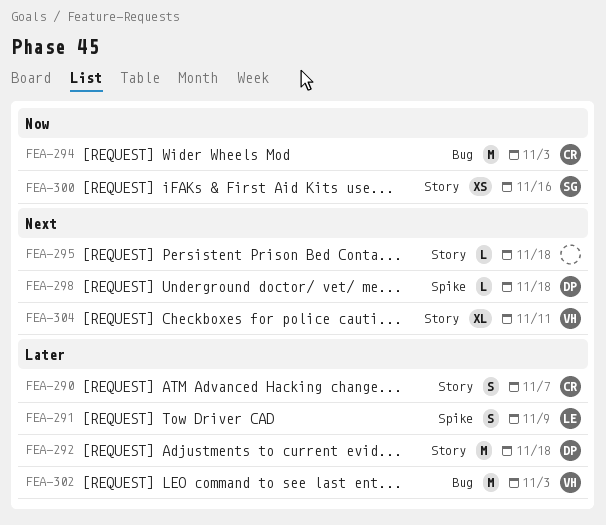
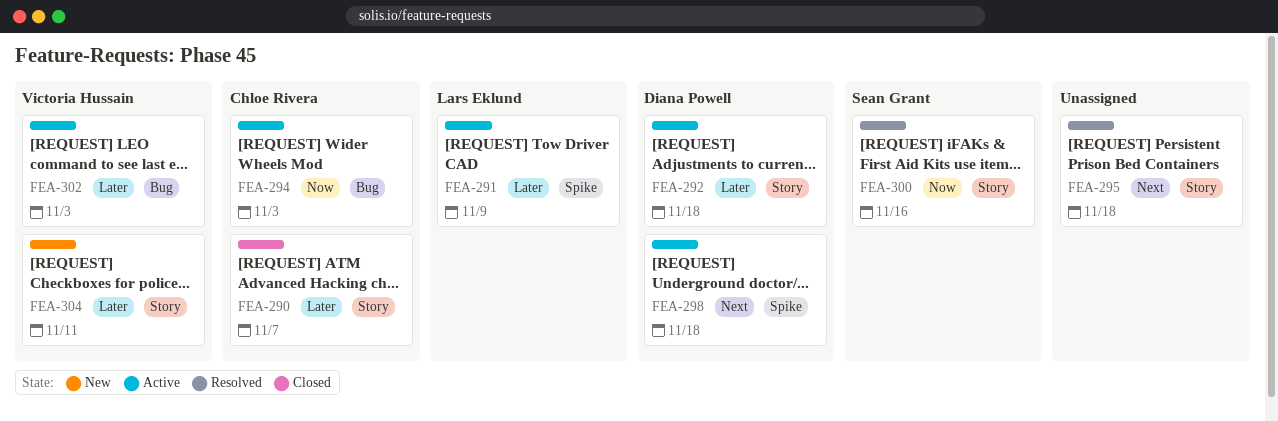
FEA-304, priority: Next -> Later

